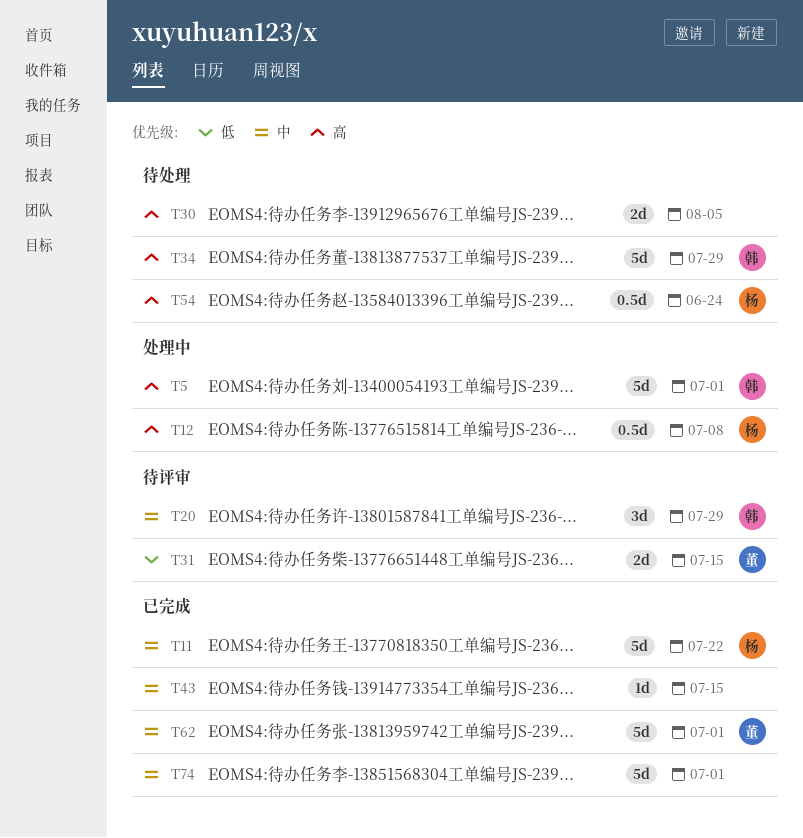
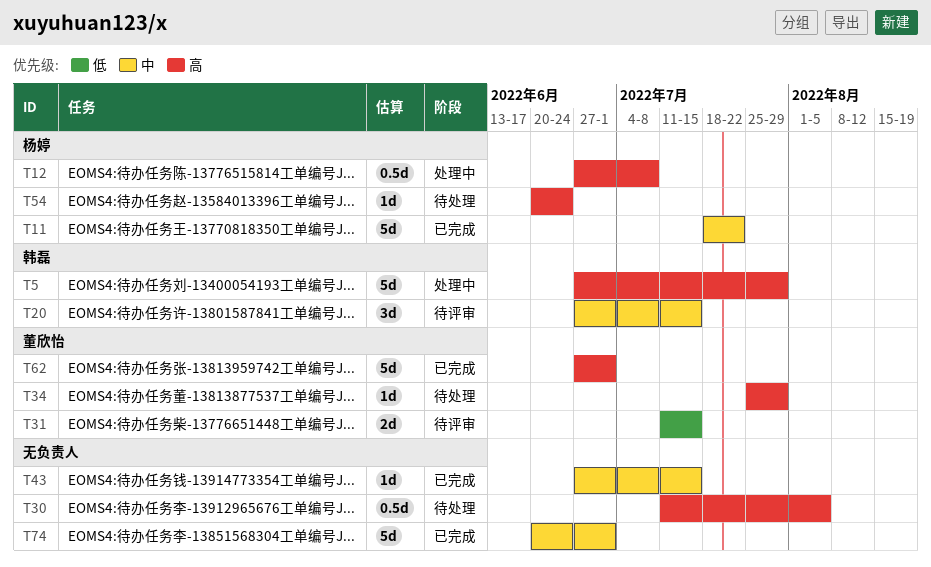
T5, due: Jul 1 -> Jul 29
T20, due: Jul 29 -> Jul 15
T30, estimate: 2d -> 0.5d
T34, owner: 韩磊 -> 董欣怡
T34, estimate: 5d -> 1d
T54, estimate: 0.5d -> 1d
T62, priority: 中 -> 高

